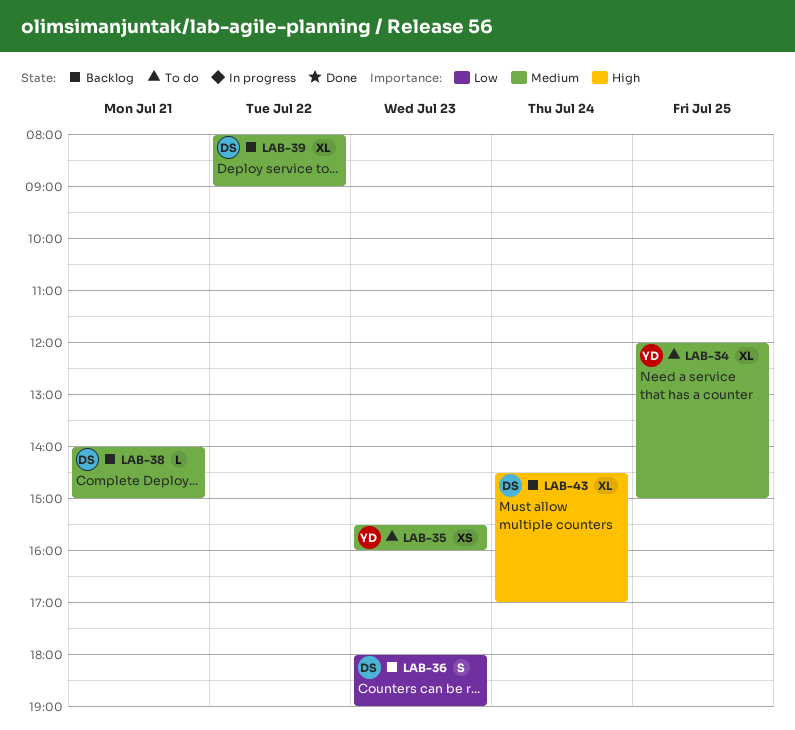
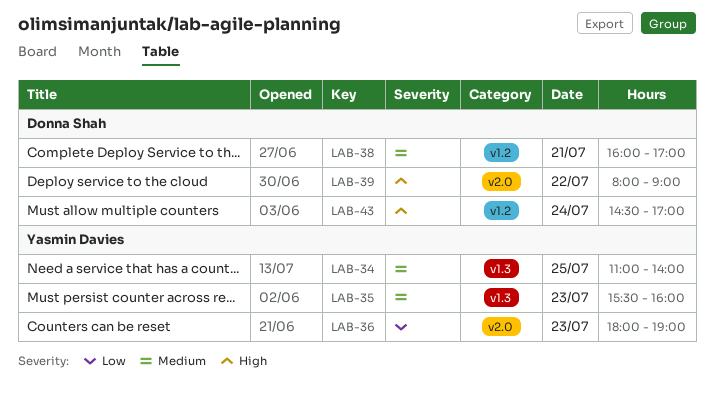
LAB-34, begins: 12:00 -> 11:00
LAB-34, ends: 15:00 -> 14:00
LAB-36, owner: Donna Shah -> Yasmin Davies
LAB-38, begins: 14:00 -> 16:00
LAB-38, ends: 15:00 -> 17:00
LAB-39, priority: Medium -> High

